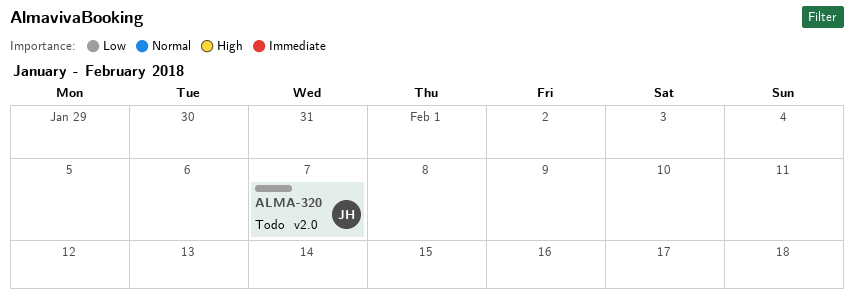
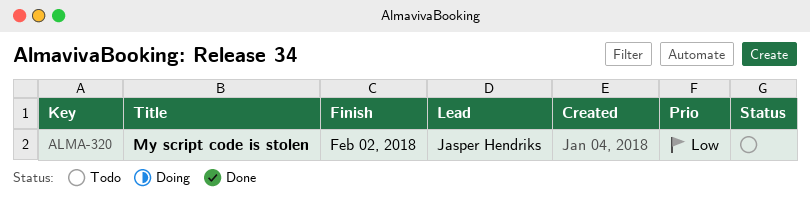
ALMA-320, due: Feb 7 -> Feb 2

